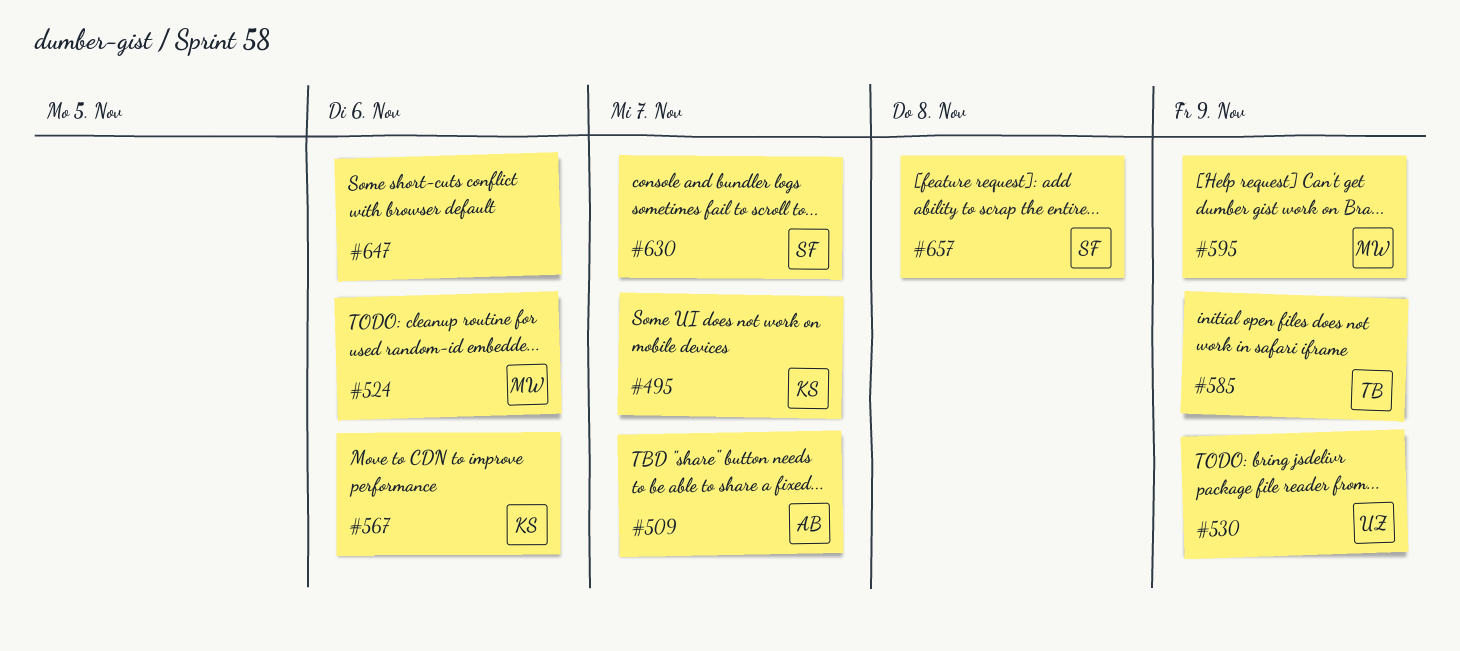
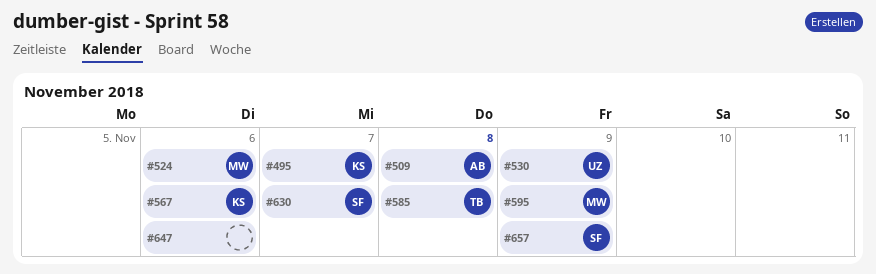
#509, due: Nov 7 -> Nov 8
#585, due: Nov 9 -> Nov 8
#657, due: Nov 8 -> Nov 9

